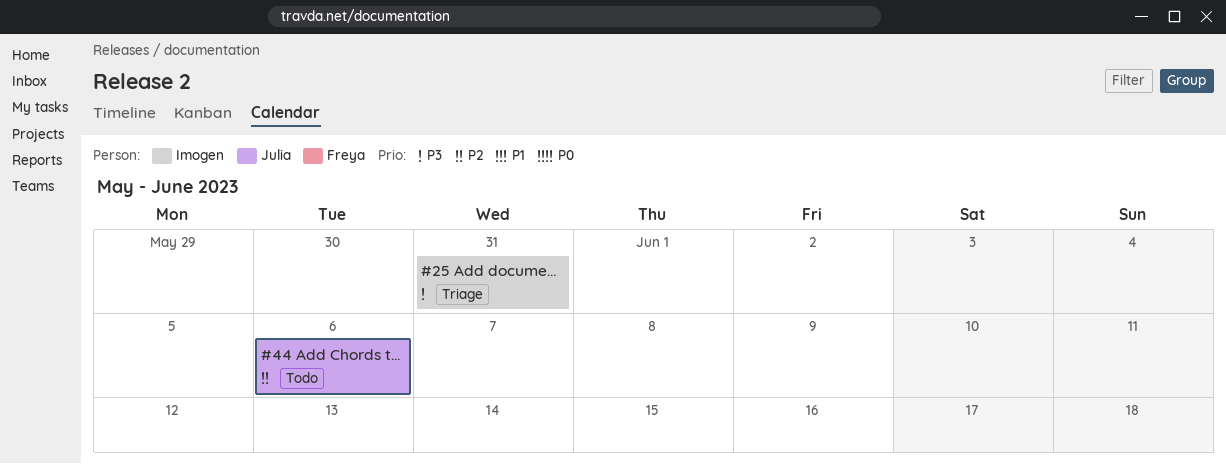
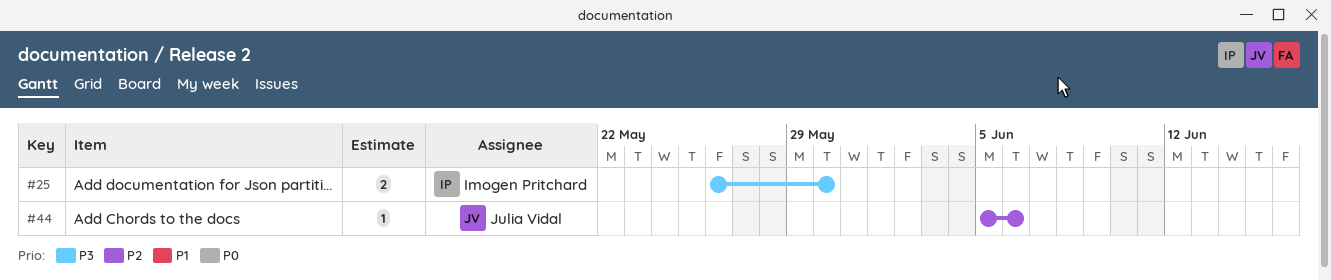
#25, due: May 31 -> May 30

